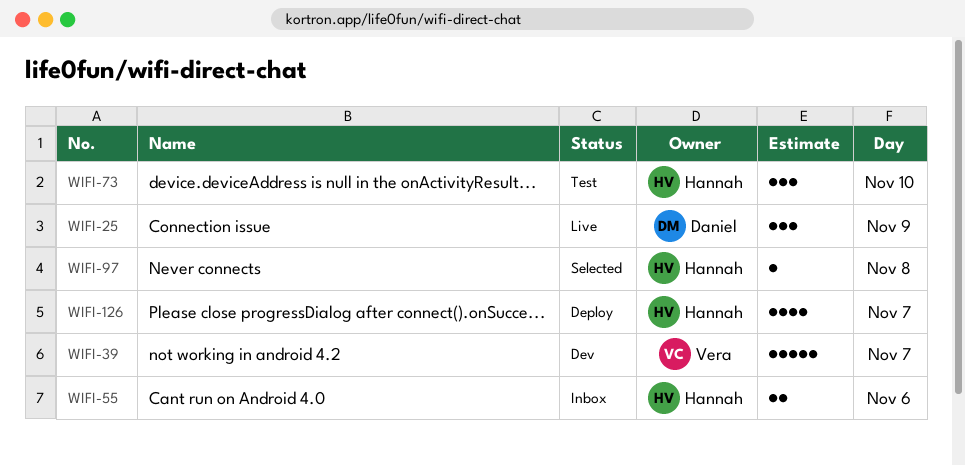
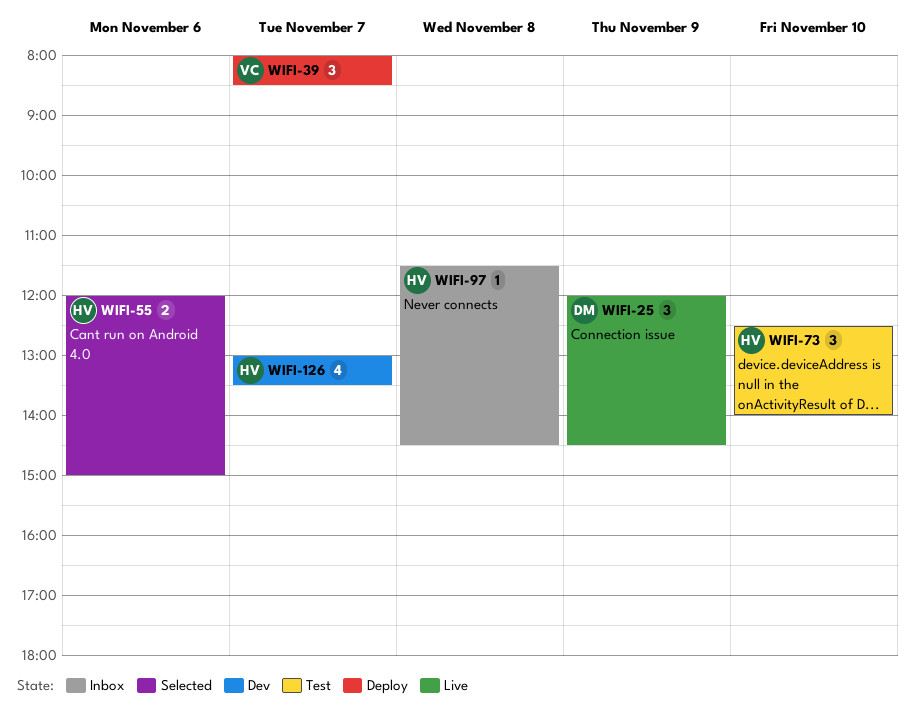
WIFI-39, status: Dev -> Deploy
WIFI-39, estimate: 5 -> 3
WIFI-55, status: Inbox -> Selected
WIFI-97, status: Selected -> Inbox
WIFI-126, status: Deploy -> Dev

